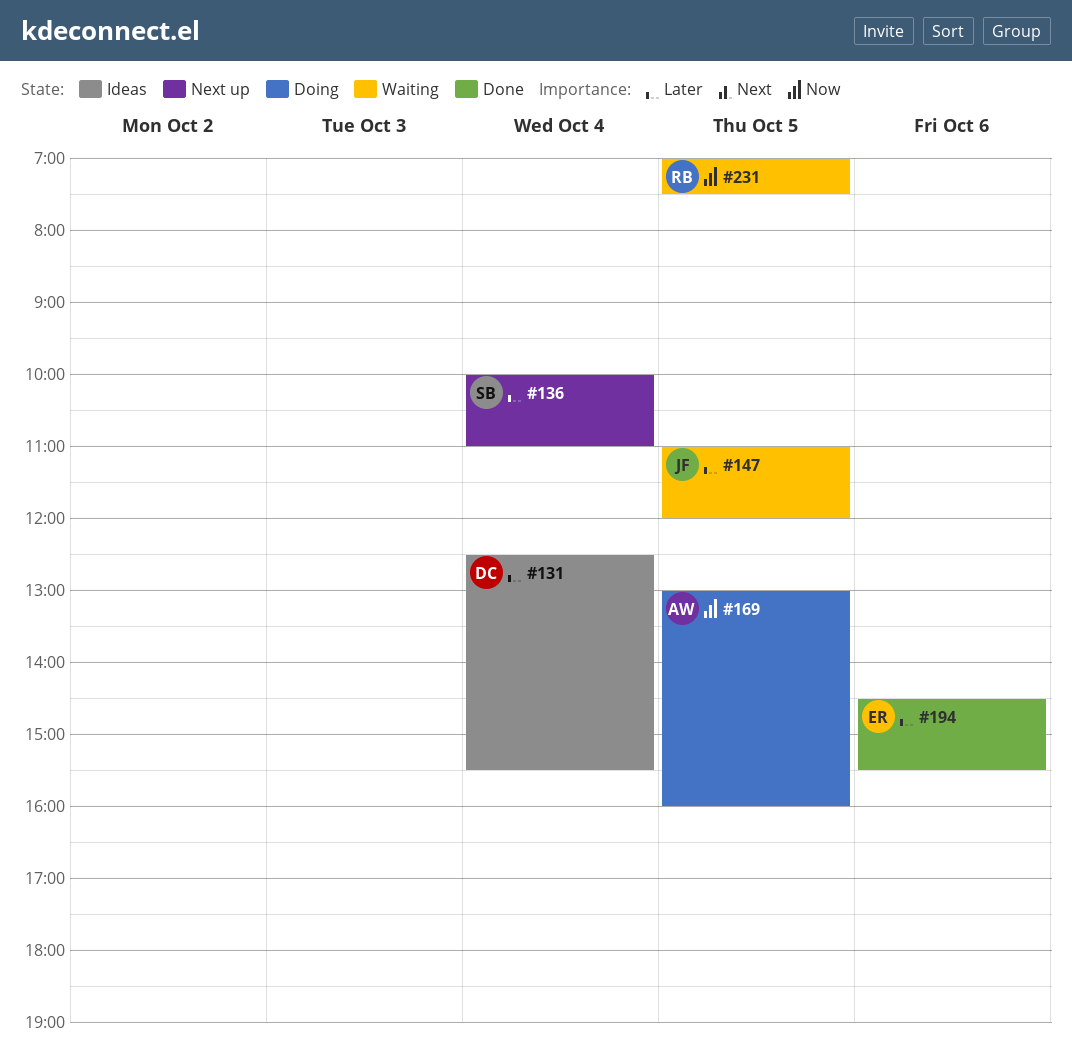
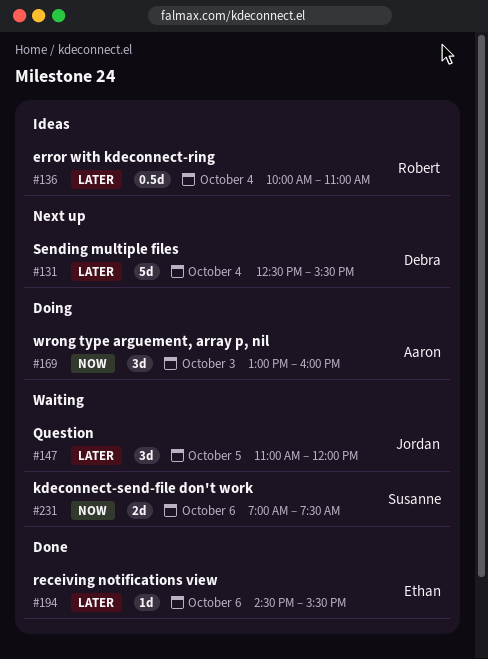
#131, status: Ideas -> Next up
#136, status: Next up -> Ideas
#136, owner: Susanne -> Robert
#169, day: Oct 5 -> Oct 3
#231, owner: Robert -> Susanne
#231, day: Oct 5 -> Oct 6

